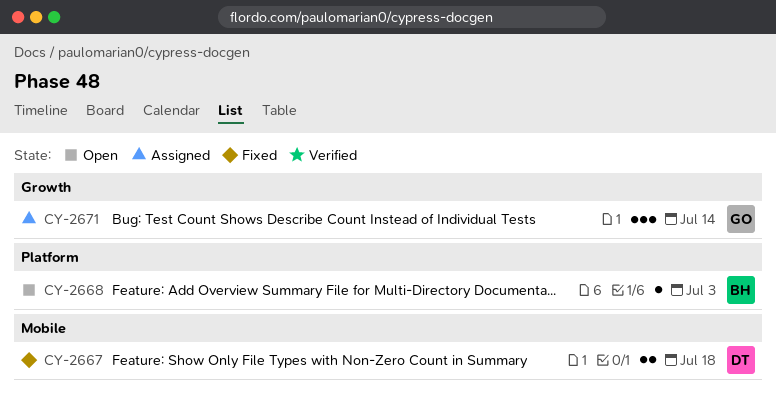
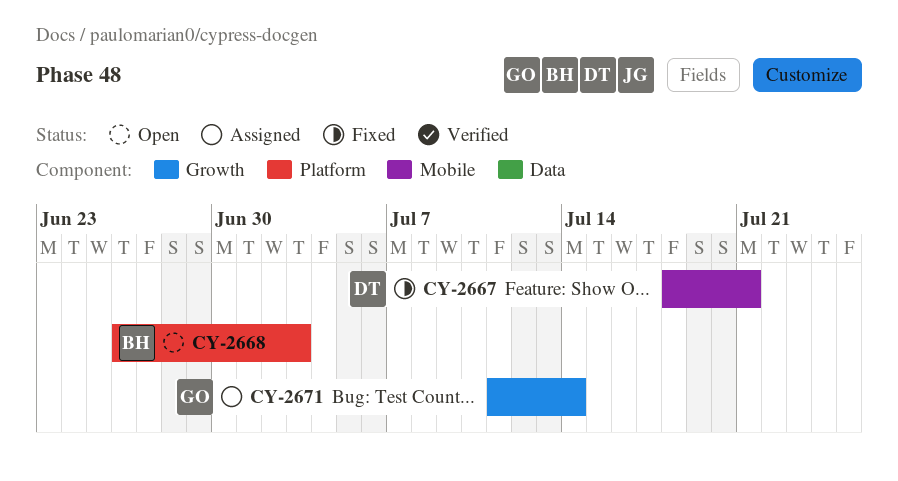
CY-2667, due: Jul 18 -> Jul 21

